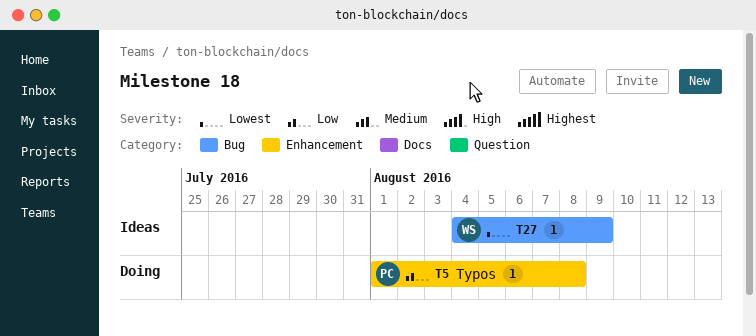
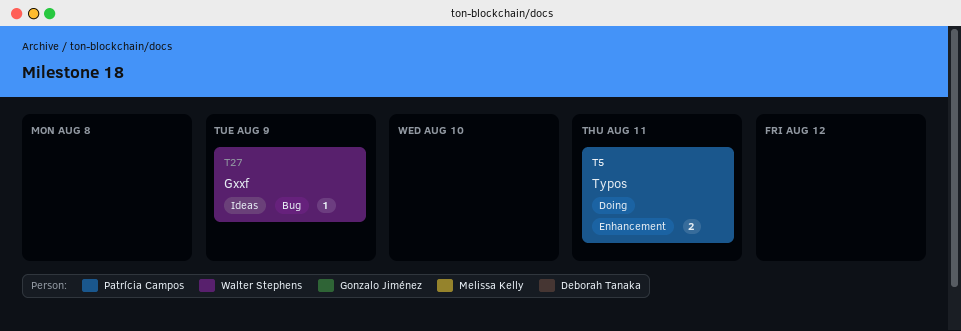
T5, estimate: 1 -> 2
T5, due: Aug 8 -> Aug 11

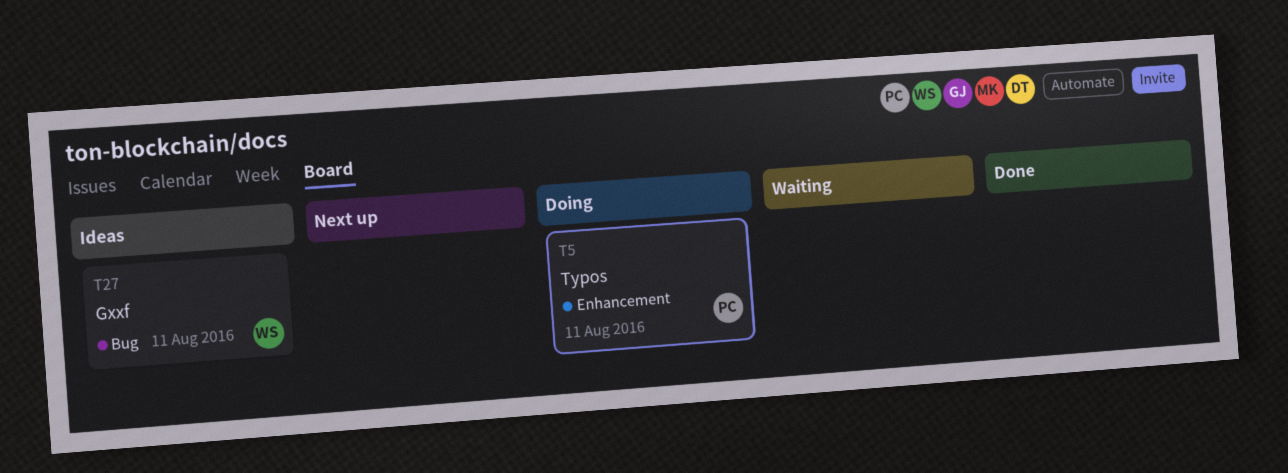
T27, due: Aug 9 -> Aug 11

